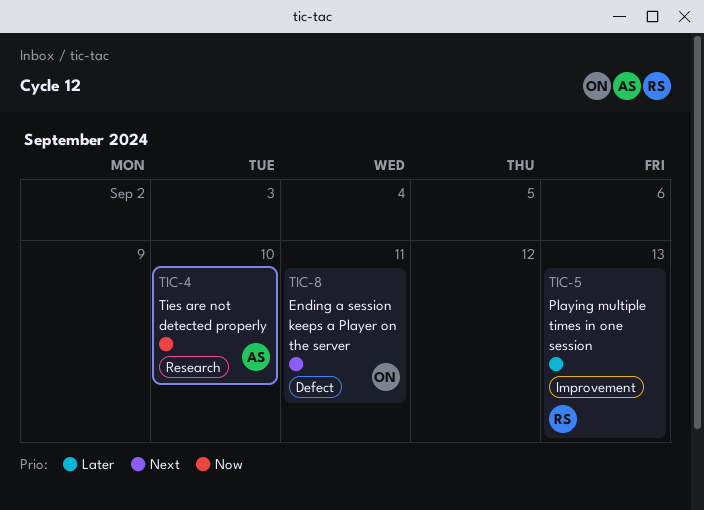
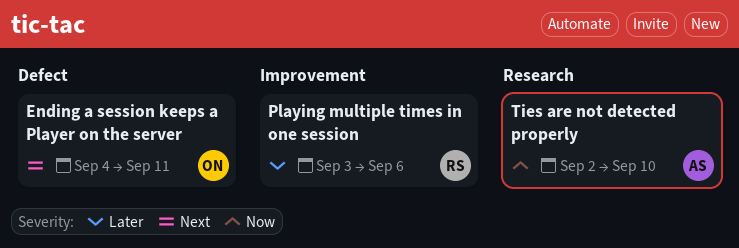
Playing multiple times in one session, due: Sep 13 -> Sep 6

